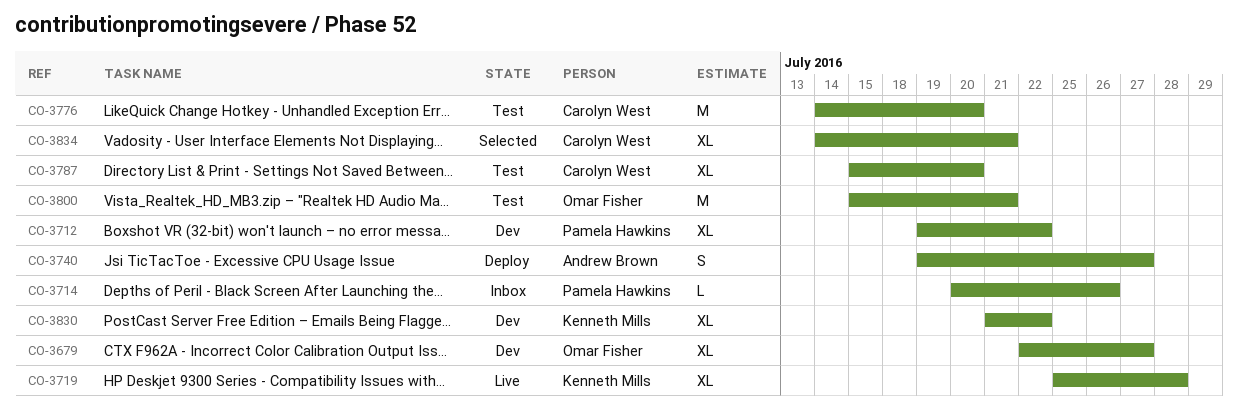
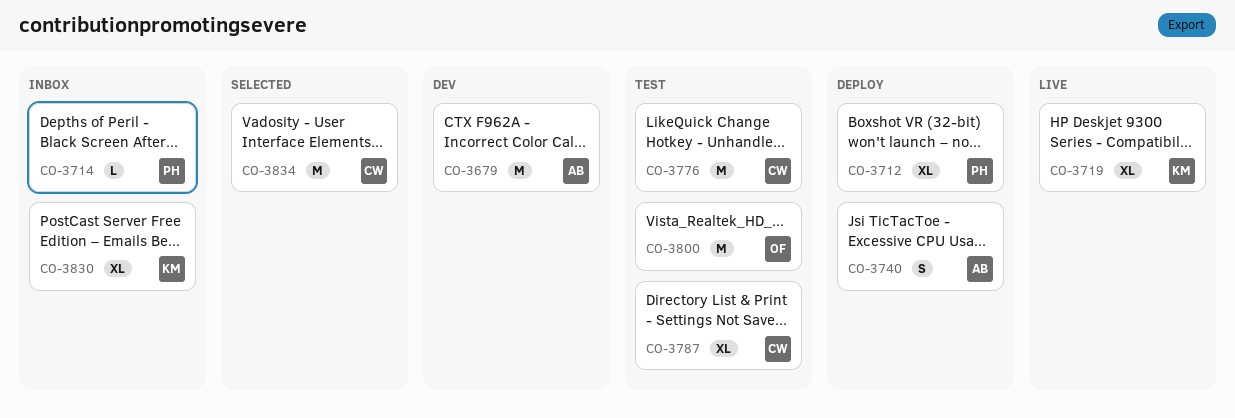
CO-3679, owner: Omar Fisher -> Andrew Brown
CO-3679, estimate: XL -> M
CO-3712, status: Dev -> Deploy
CO-3830, status: Dev -> Inbox
CO-3834, estimate: XL -> M

